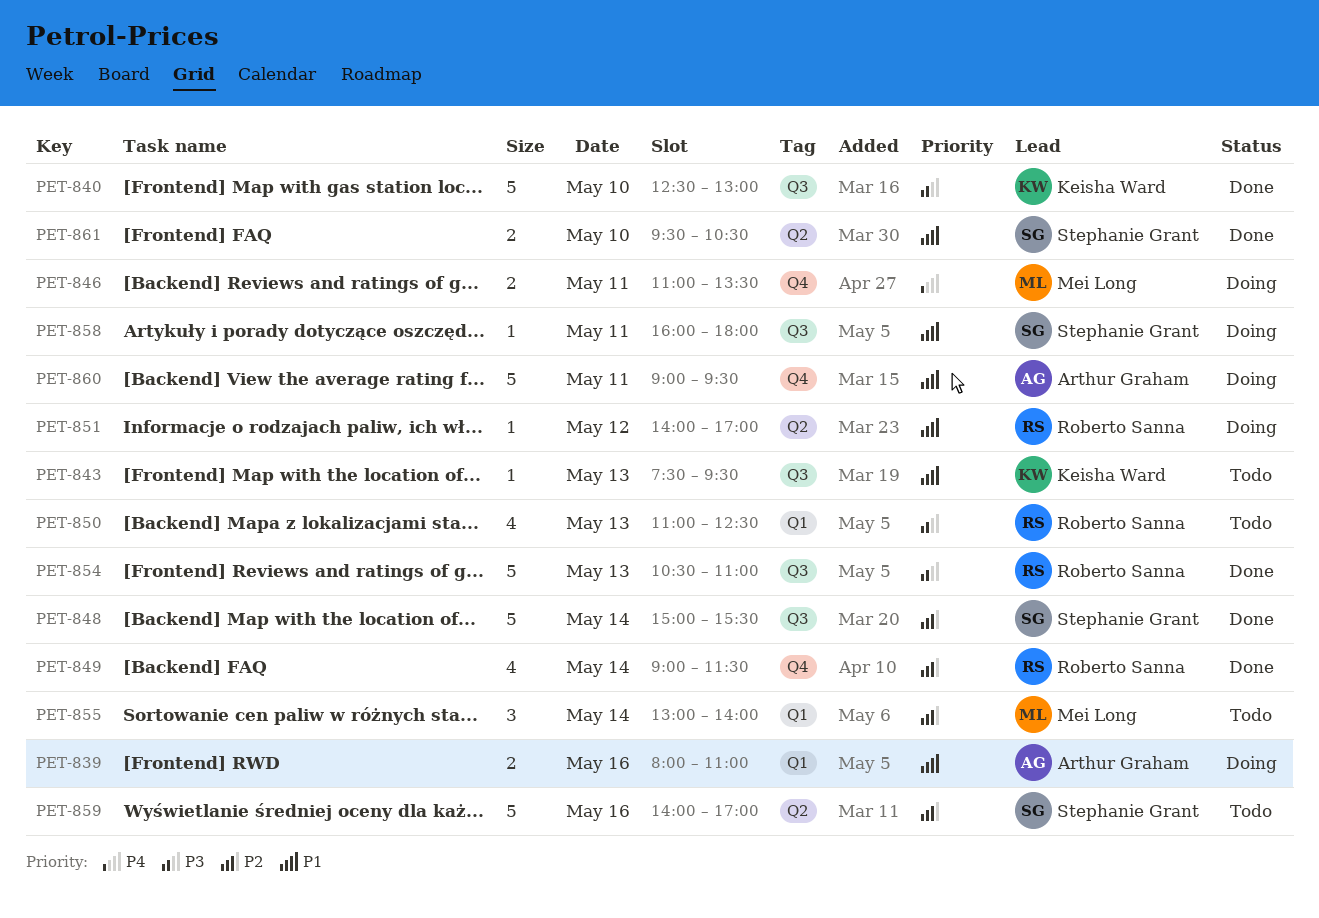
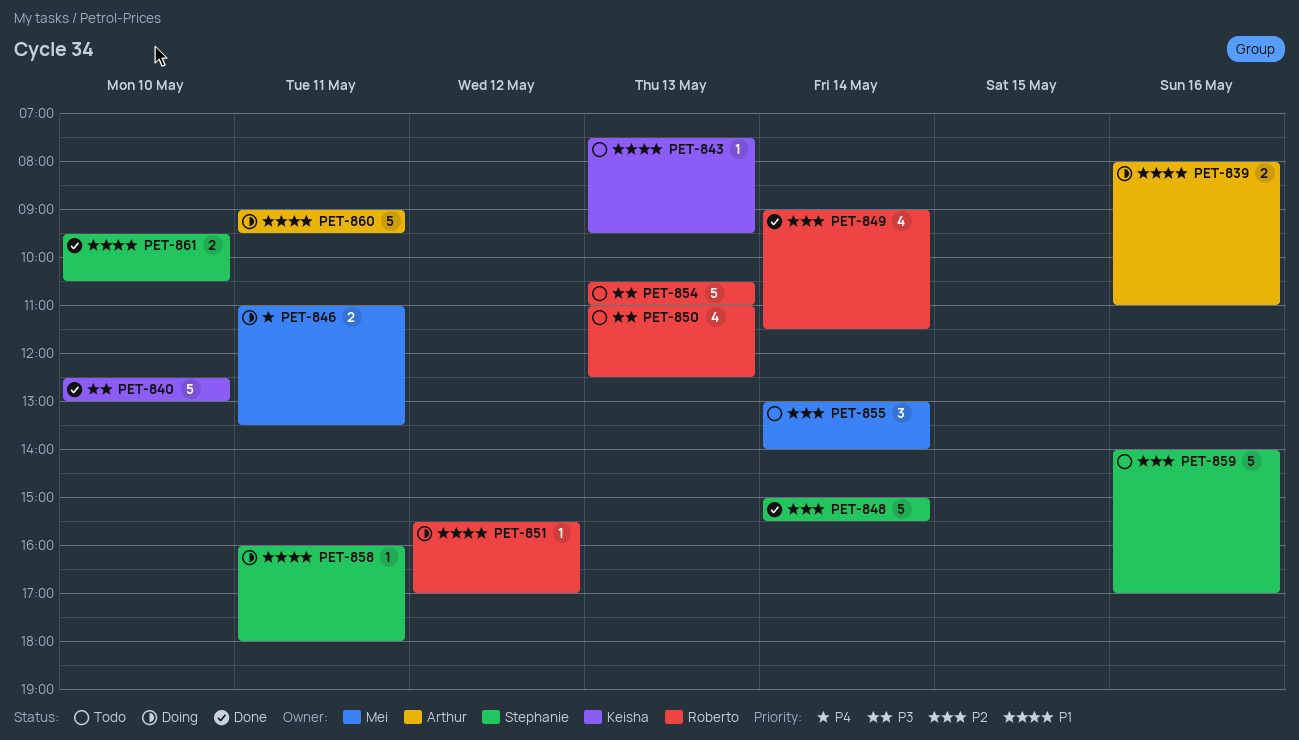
PET-851, begins: 14:00 -> 15:30
PET-854, status: Done -> Todo

